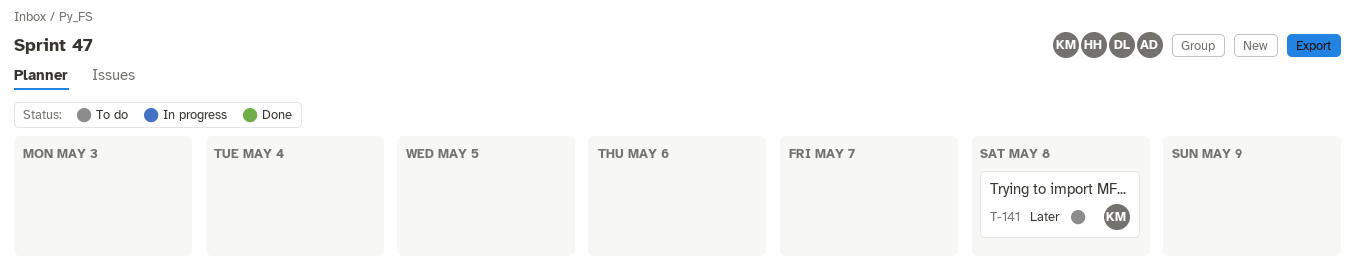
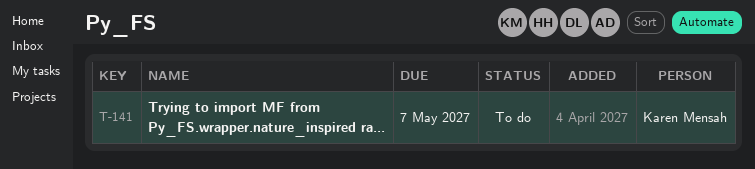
T-141, due: May 8 -> May 7

